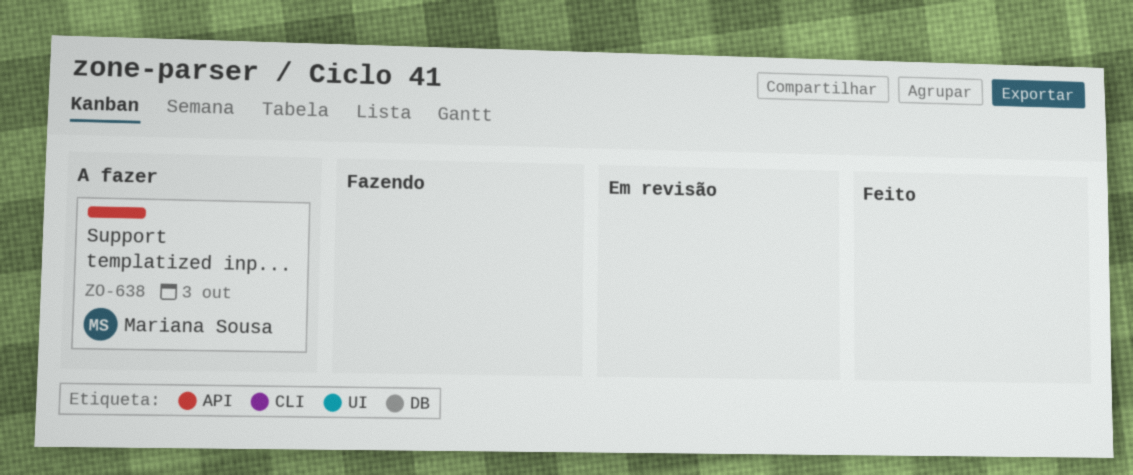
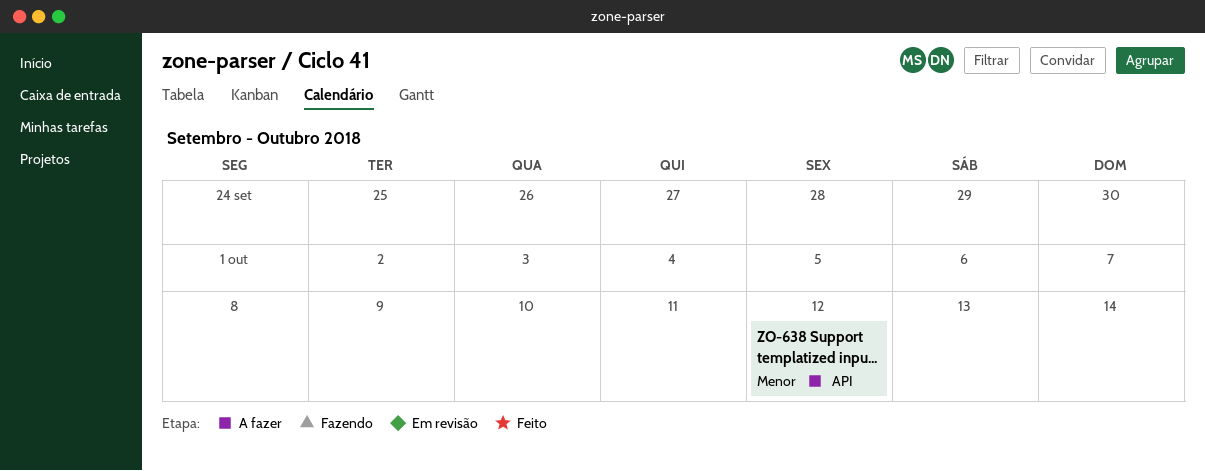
ZO-638, due: Oct 3 -> Oct 12

